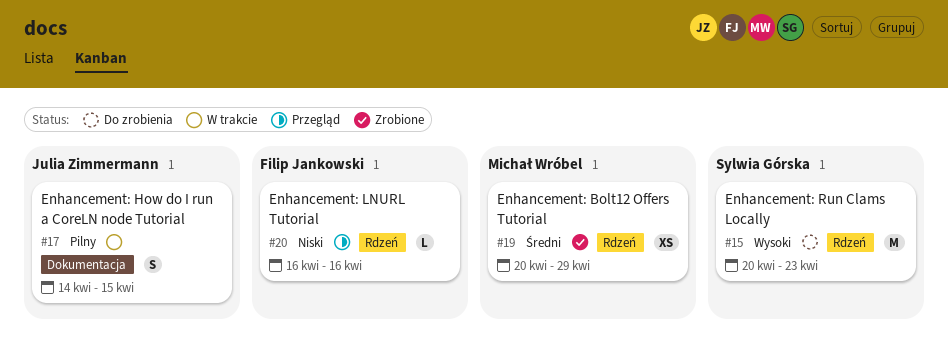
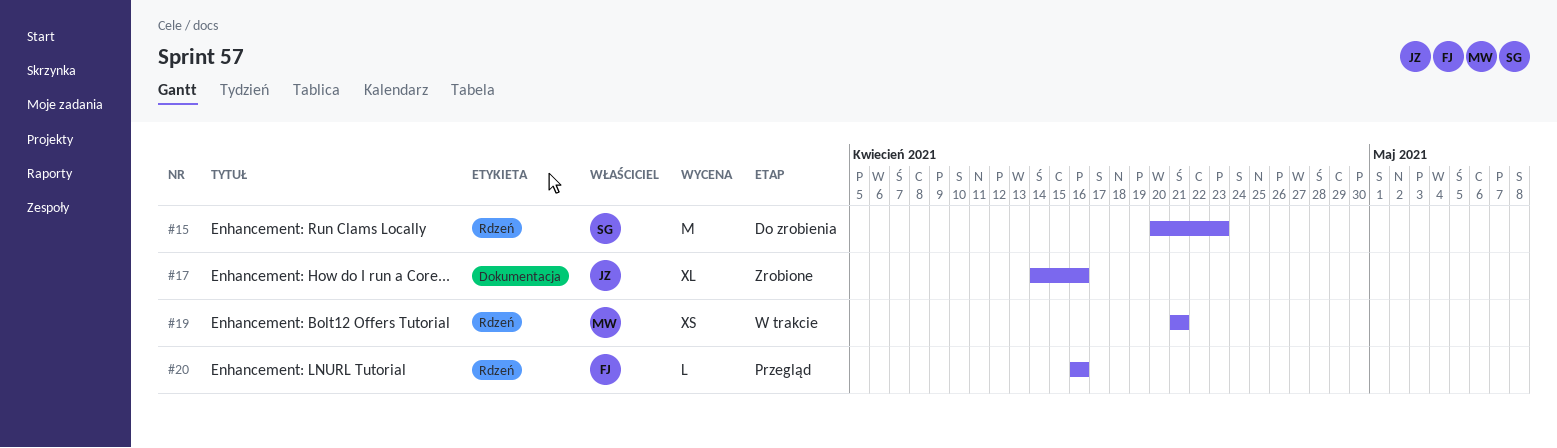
#17, status: W trakcie -> Zrobione
#17, estimate: S -> XL
#17, due: Apr 15 -> Apr 16
#19, status: Zrobione -> W trakcie
#19, start: Apr 20 -> Apr 21
#19, due: Apr 29 -> Apr 21

